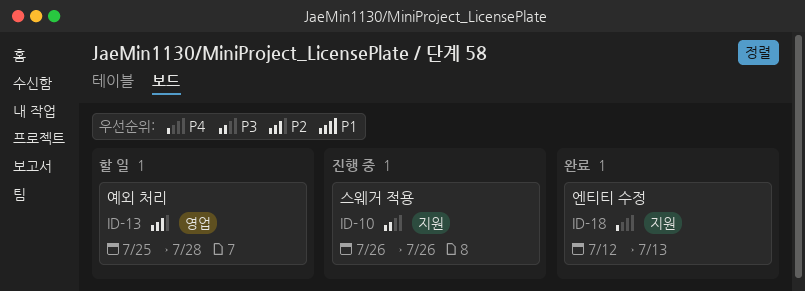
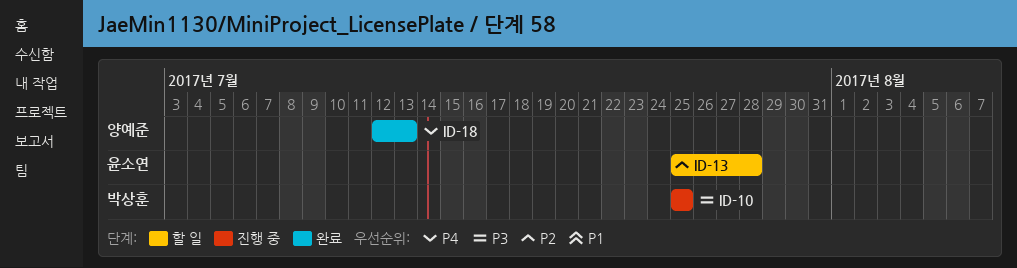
ID-10, start: Jul 26 -> Jul 25
ID-10, due: Jul 26 -> Jul 25

